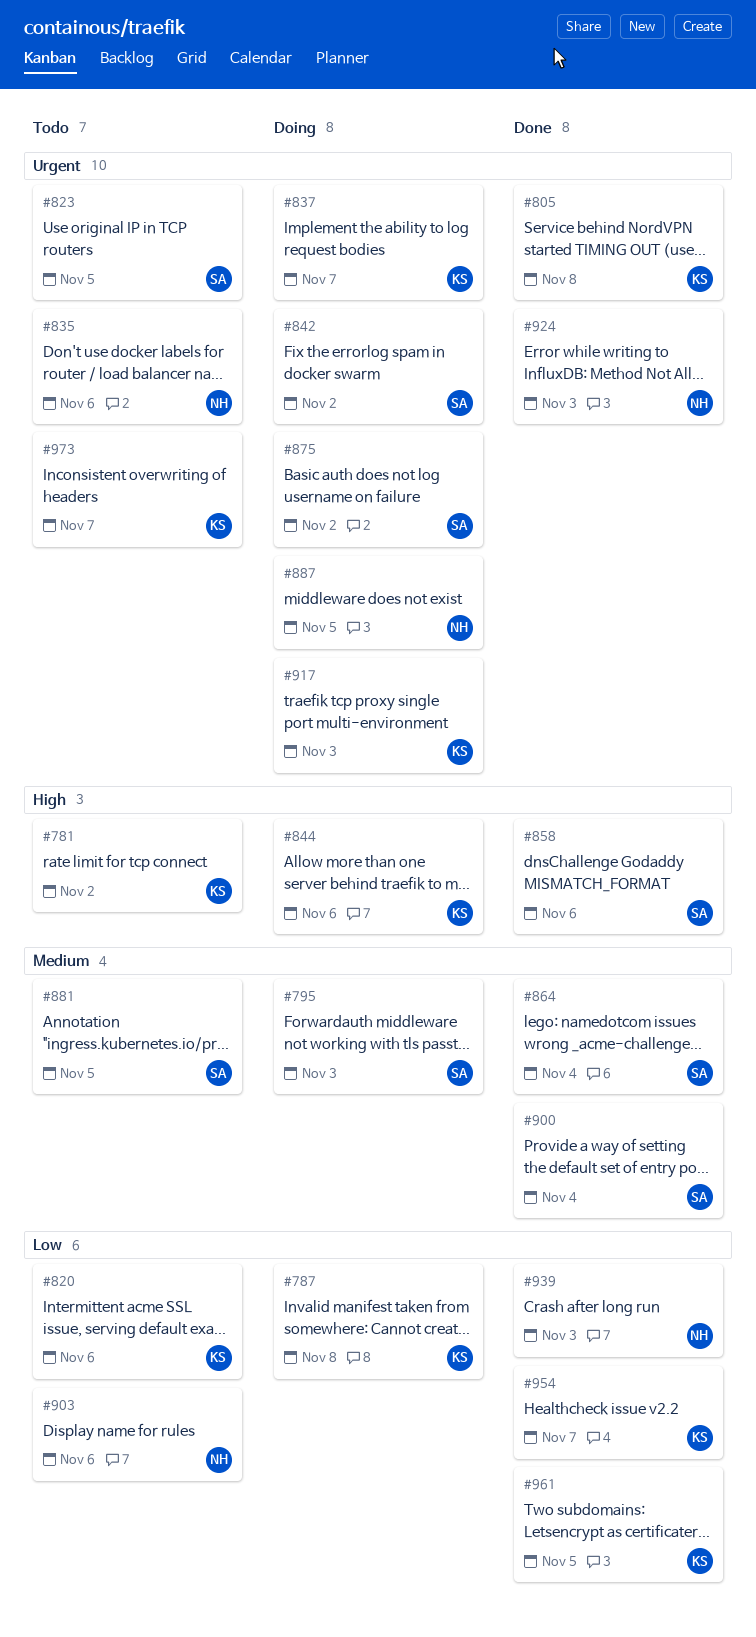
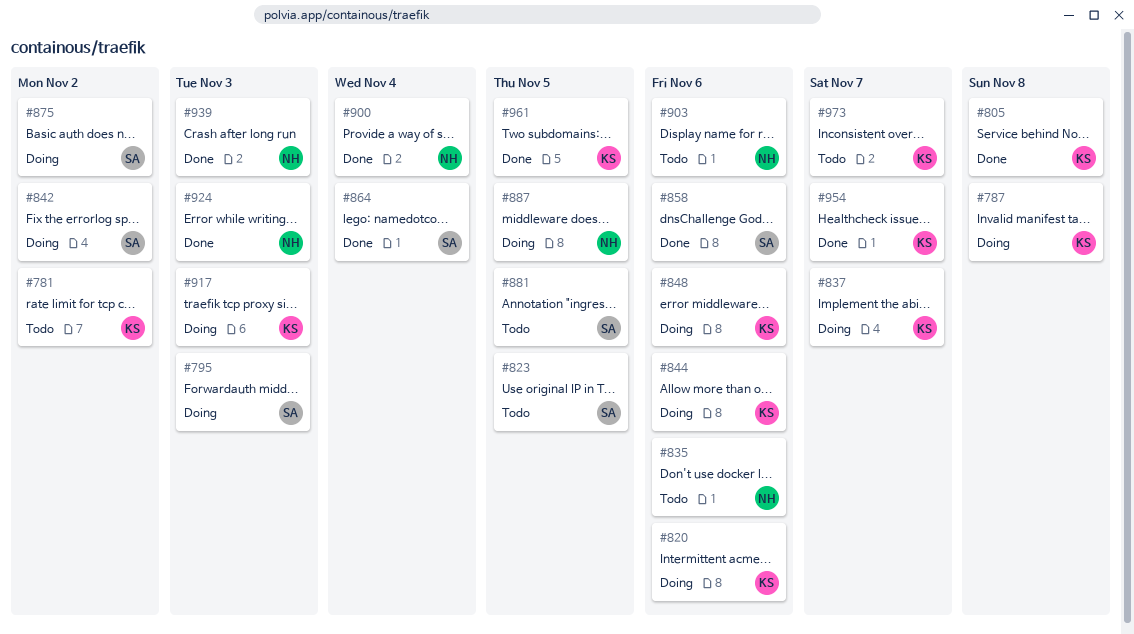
#820, status: Todo -> Doing
#848: none -> present
#900, owner: SA -> NH

